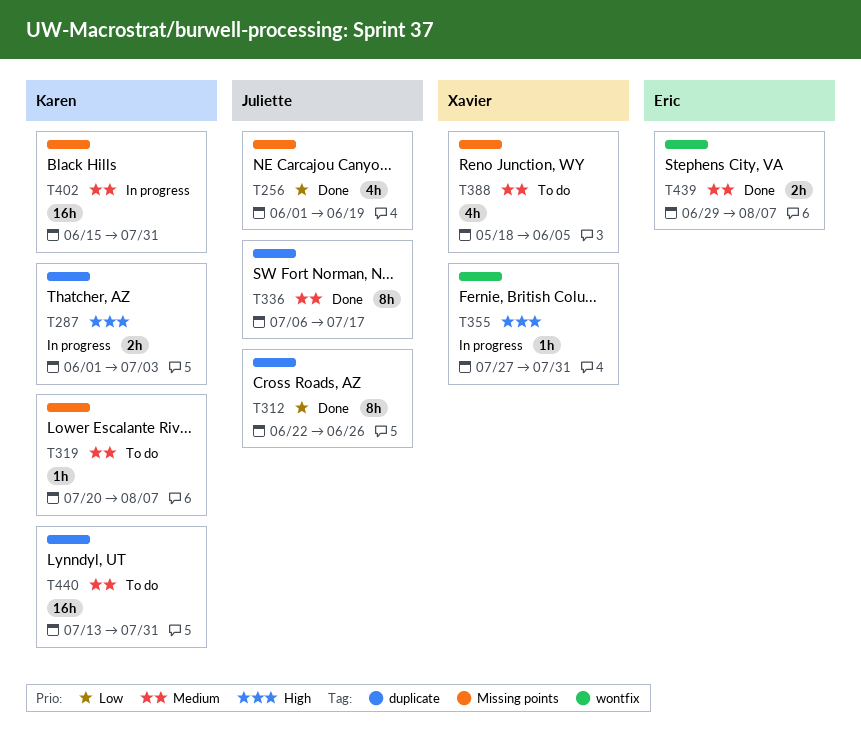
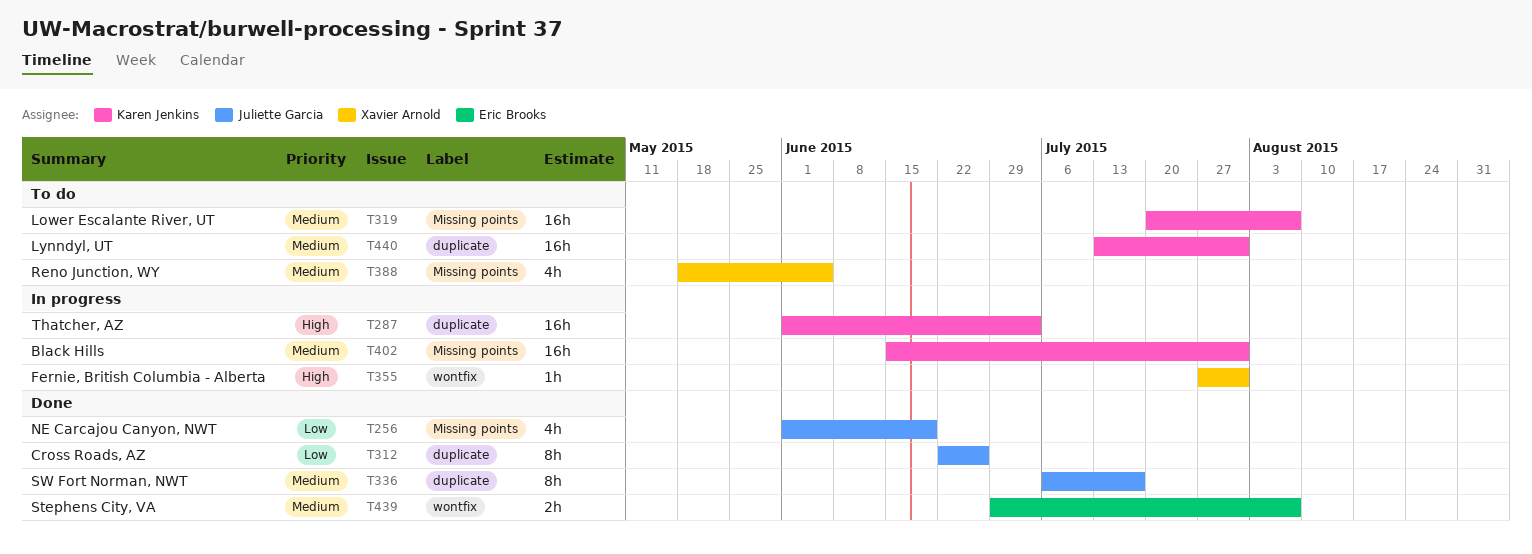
T287, estimate: 2h -> 16h
T319, estimate: 1h -> 16h

